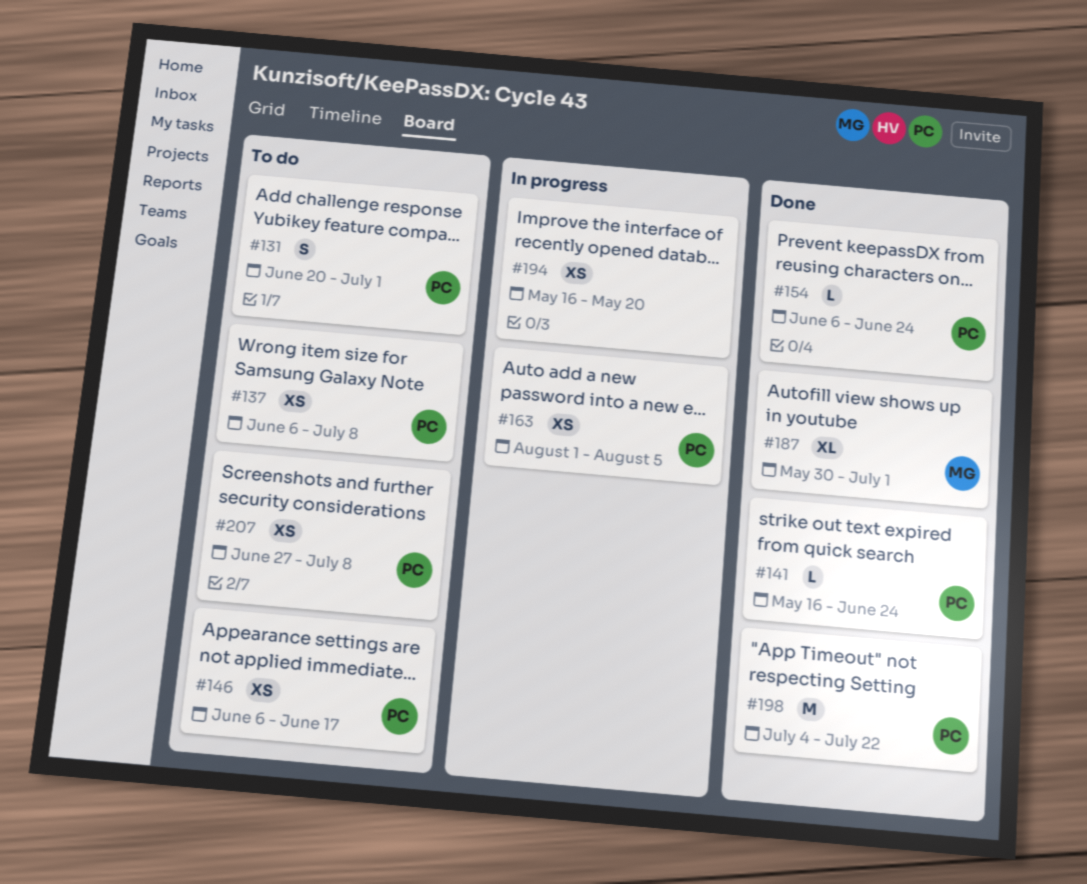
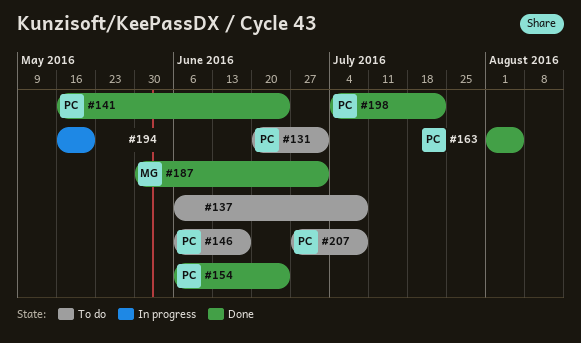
#137, owner: PC -> none
#163, status: In progress -> Done

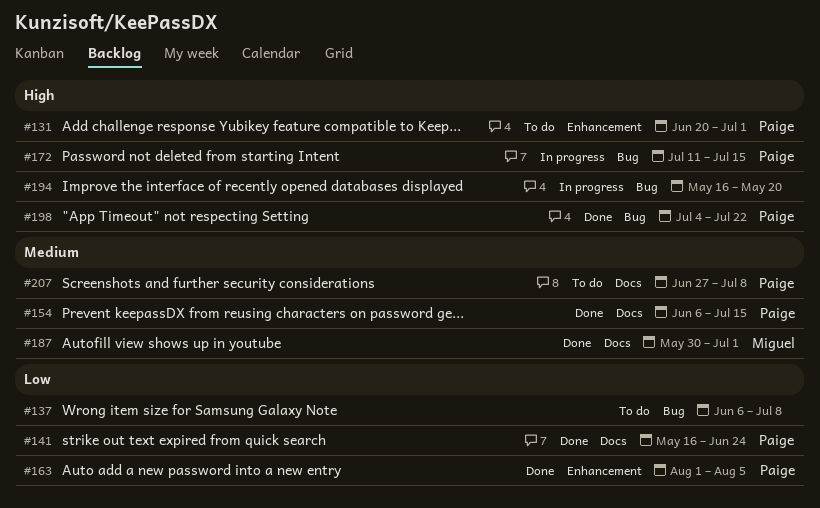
#146: present -> none
#154, due: Jun 24 -> Jul 15
#172: none -> present

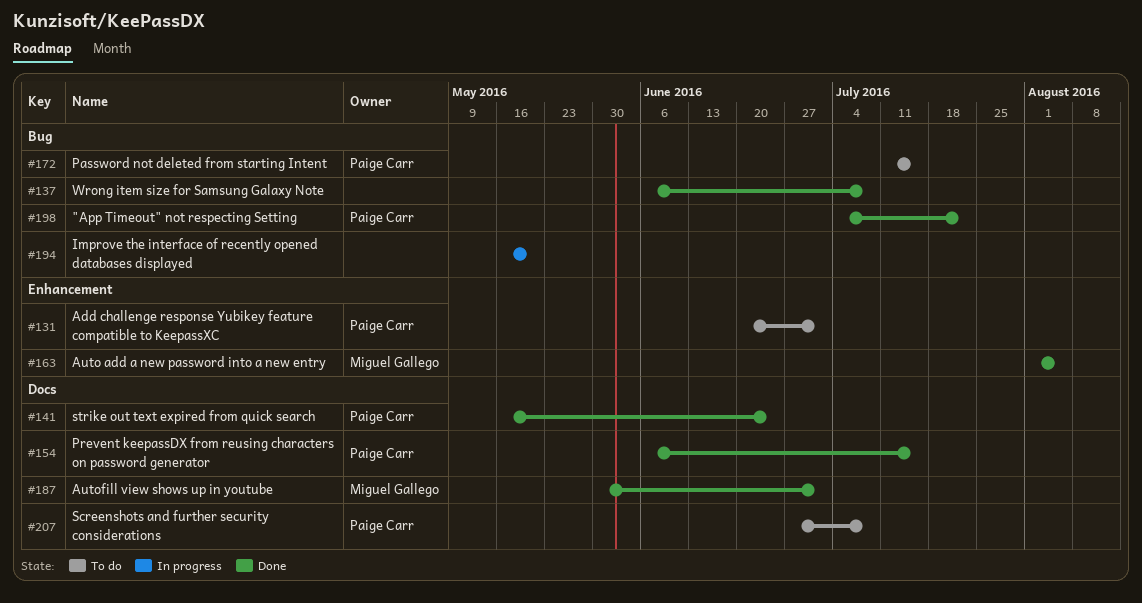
#137, status: To do -> Done
#163, owner: Paige Carr -> Miguel Gallego
#172, status: In progress -> To do

